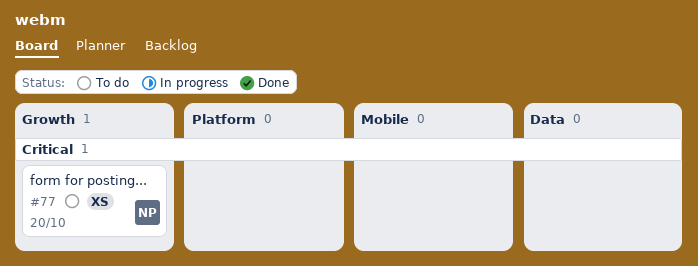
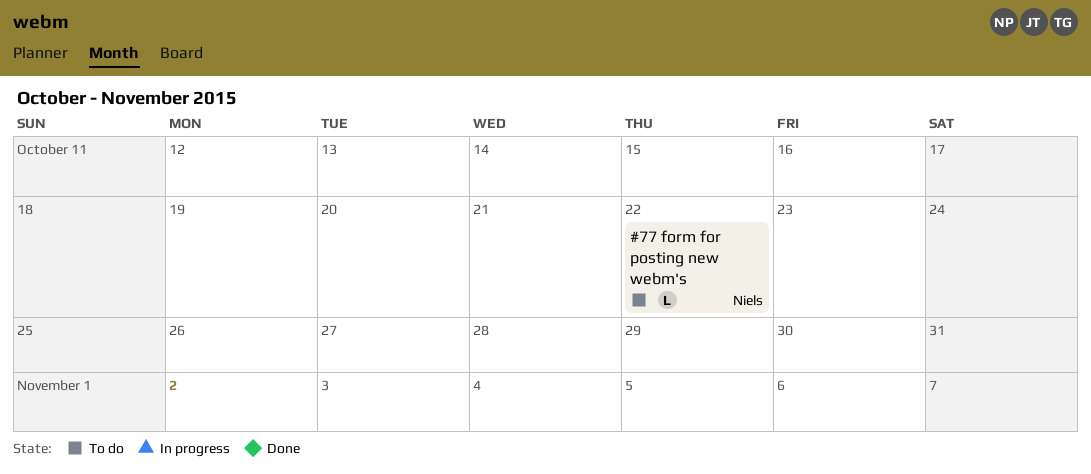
#77, estimate: XS -> L
#77, due: Oct 20 -> Oct 22

